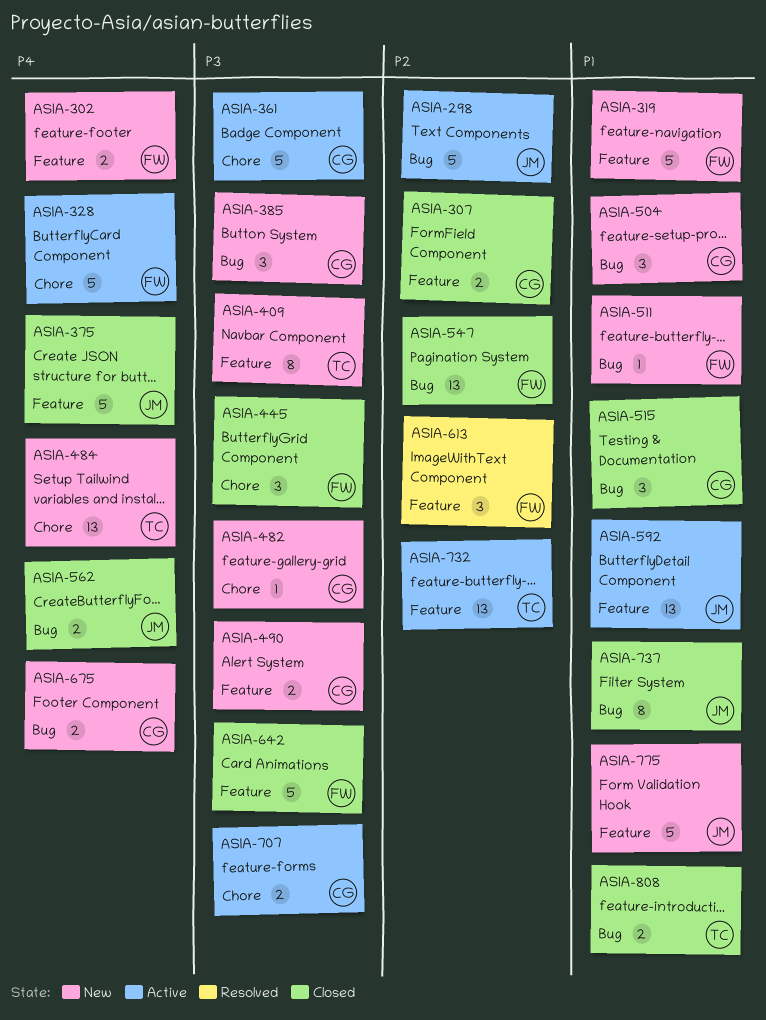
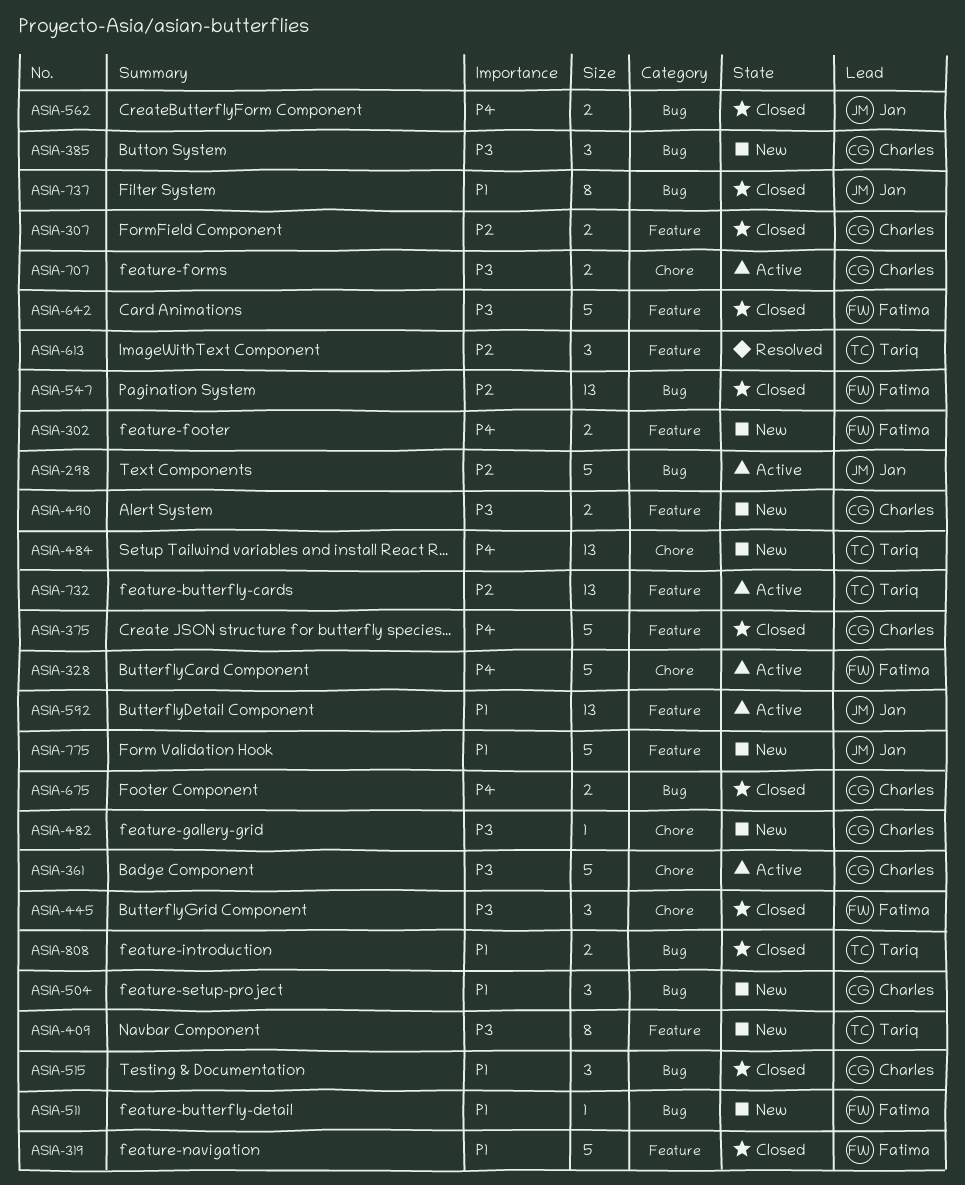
ASIA-319, status: New -> Closed
ASIA-375, owner: Jan -> Charles
ASIA-613, owner: Fatima -> Tariq
ASIA-675, status: New -> Closed

